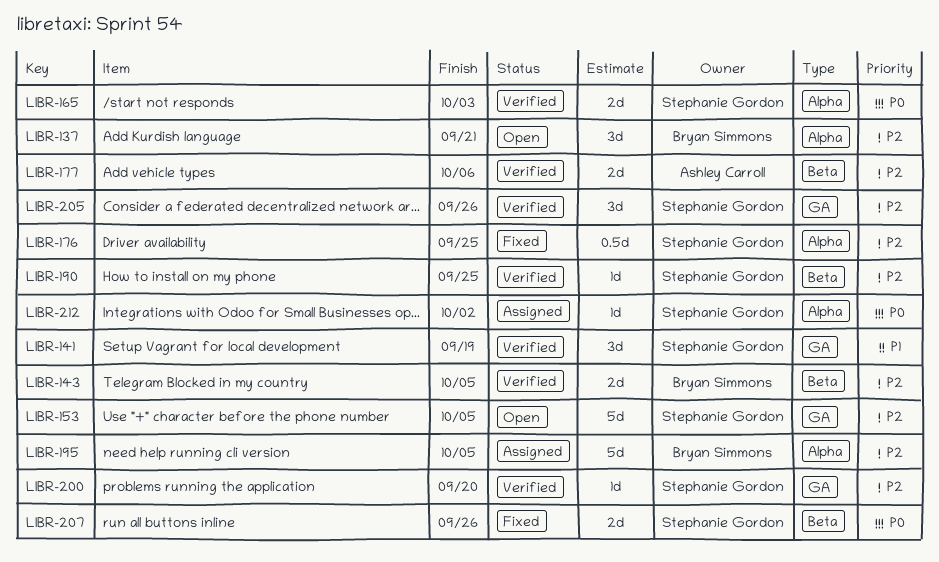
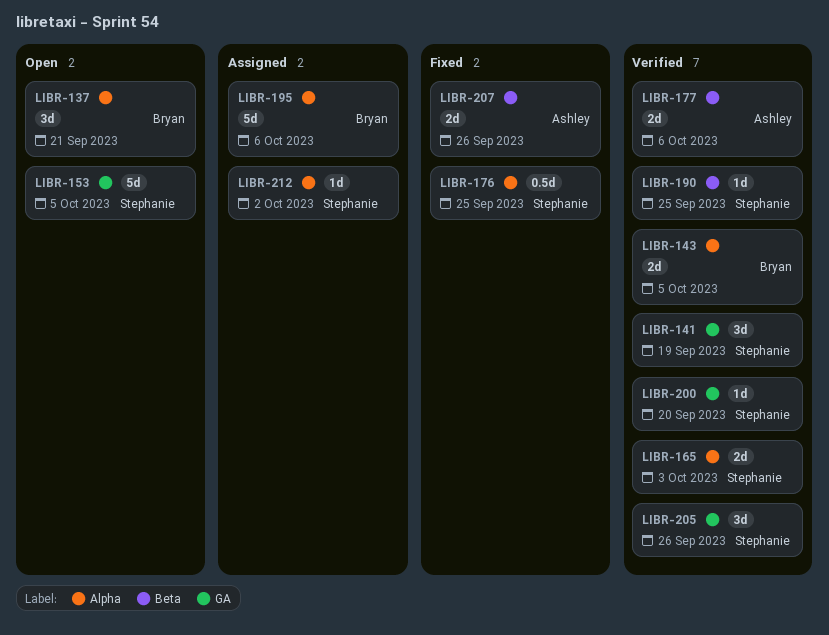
LIBR-143, label: Beta -> Alpha
LIBR-195, due: Oct 5 -> Oct 6
LIBR-207, owner: Stephanie Gordon -> Ashley Carroll

